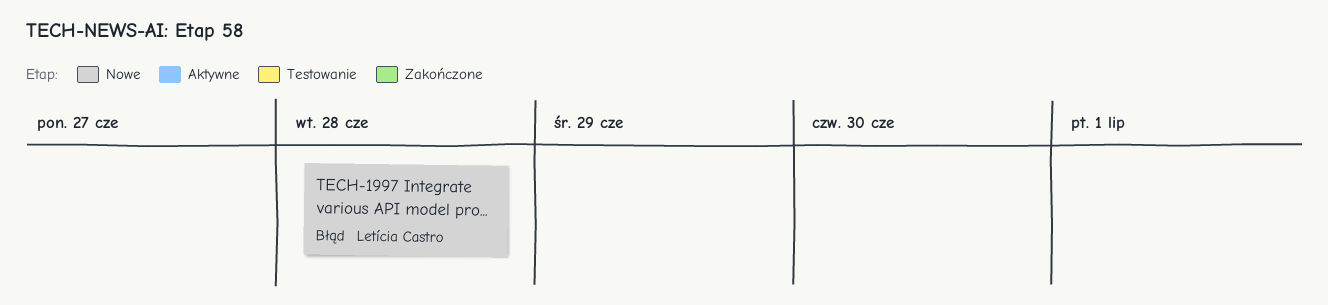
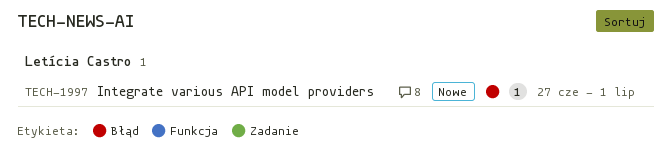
TECH-1997, due: Jun 28 -> Jul 1

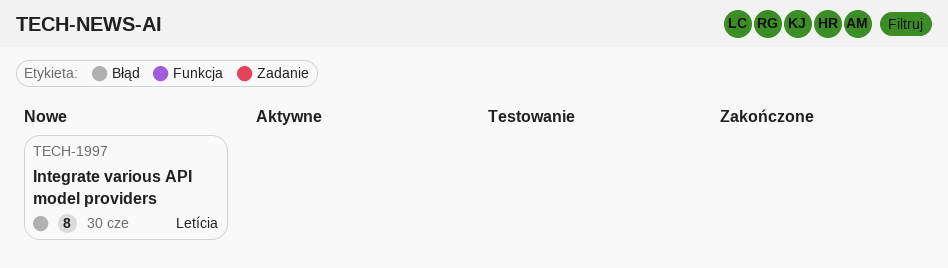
TECH-1997, estimate: 1 -> 8
TECH-1997, due: Jul 1 -> Jun 30

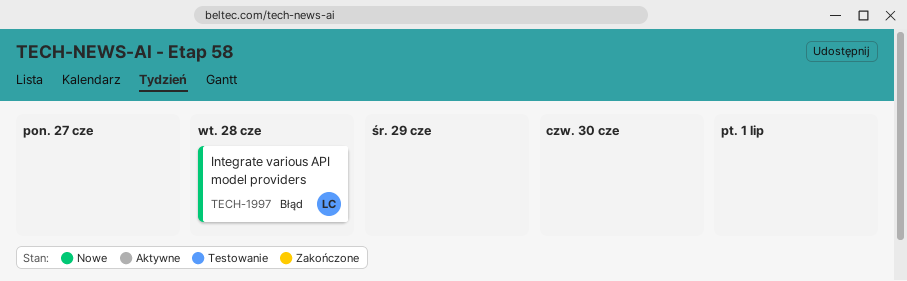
TECH-1997, due: Jun 30 -> Jun 28

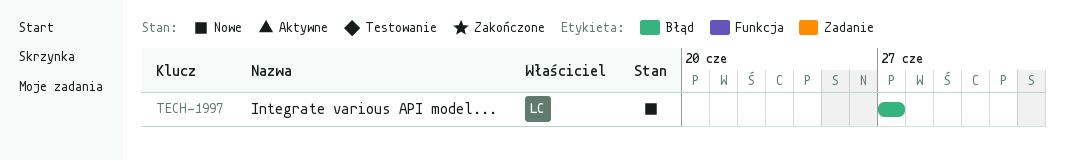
TECH-1997, due: Jun 28 -> Jun 27

